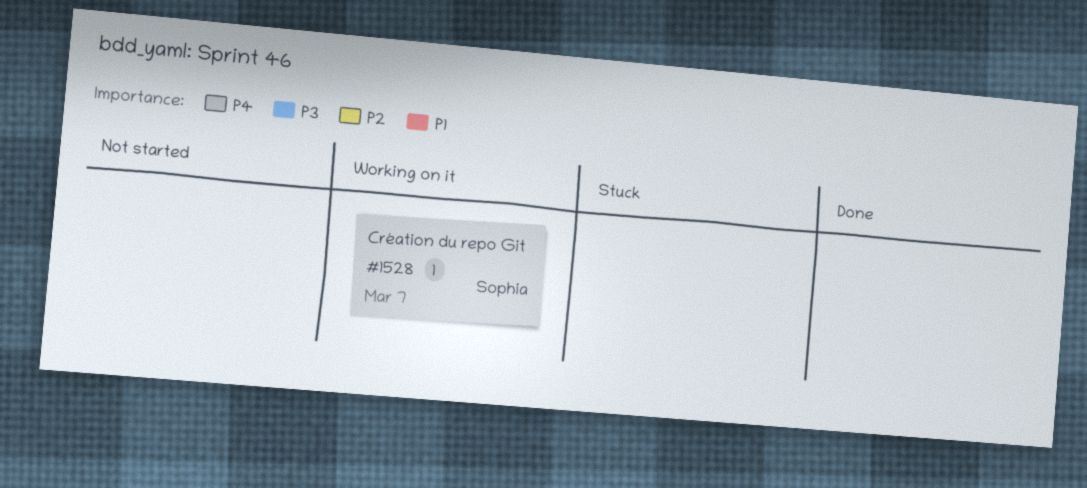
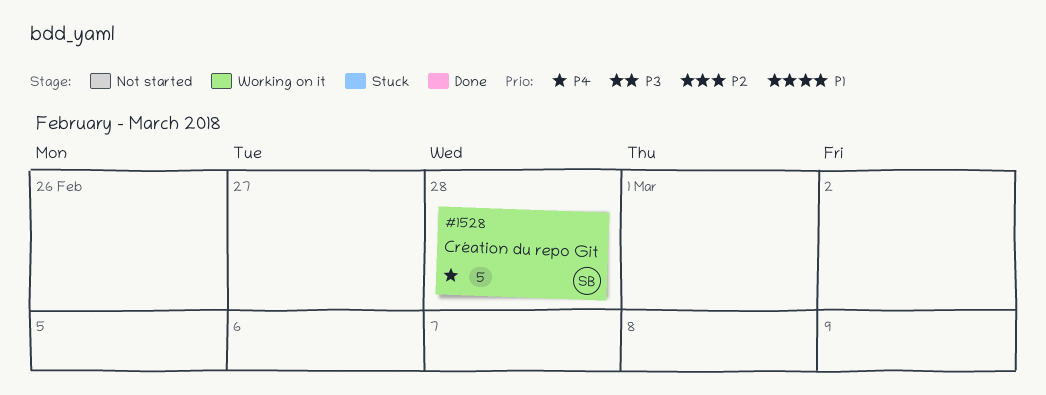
#1528, estimate: 1 -> 5
#1528, due: Mar 7 -> Feb 28

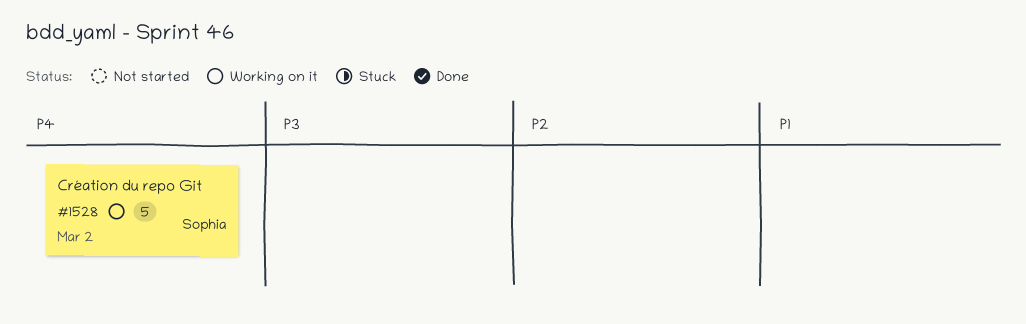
#1528, due: Feb 28 -> Mar 2

